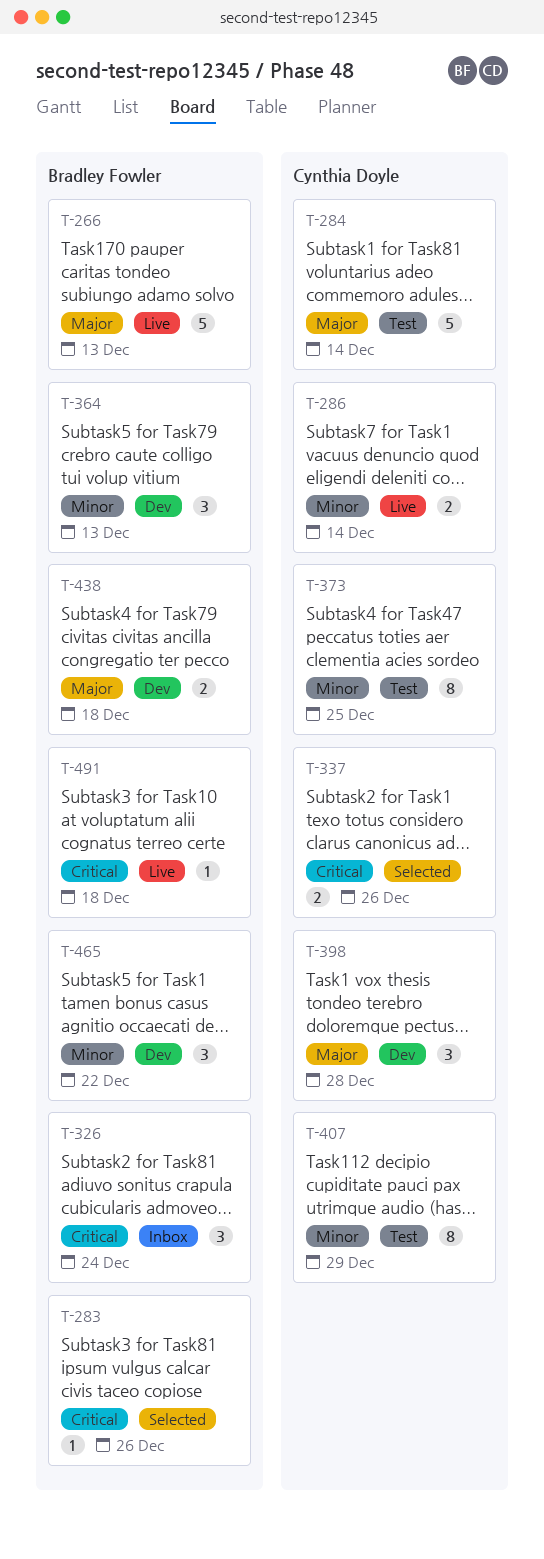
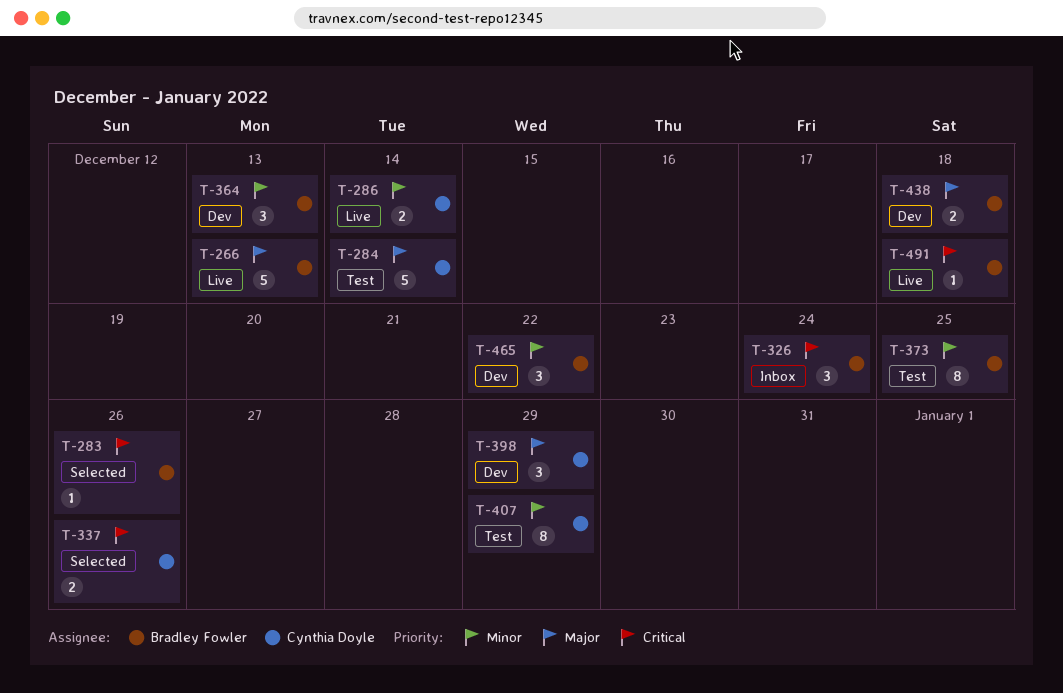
T-373, owner: Cynthia Doyle -> Bradley Fowler
T-398, due: Dec 28 -> Dec 29

